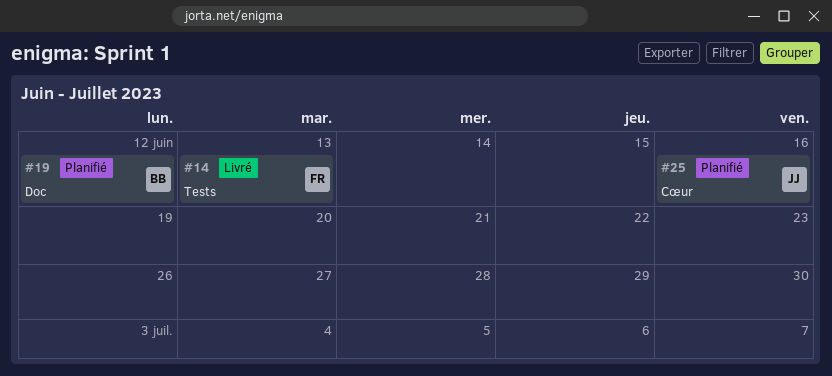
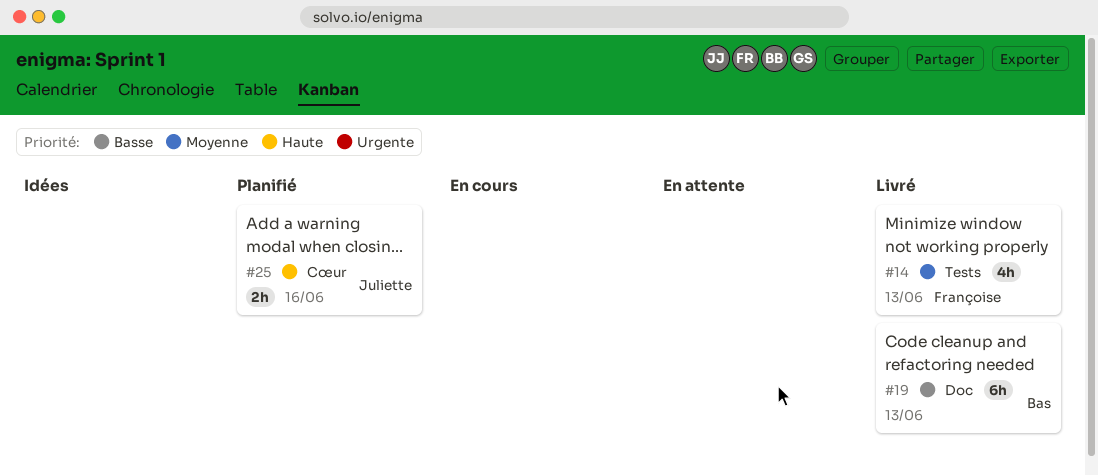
#19, status: Planifié -> Livré
#19, due: Jun 12 -> Jun 13

